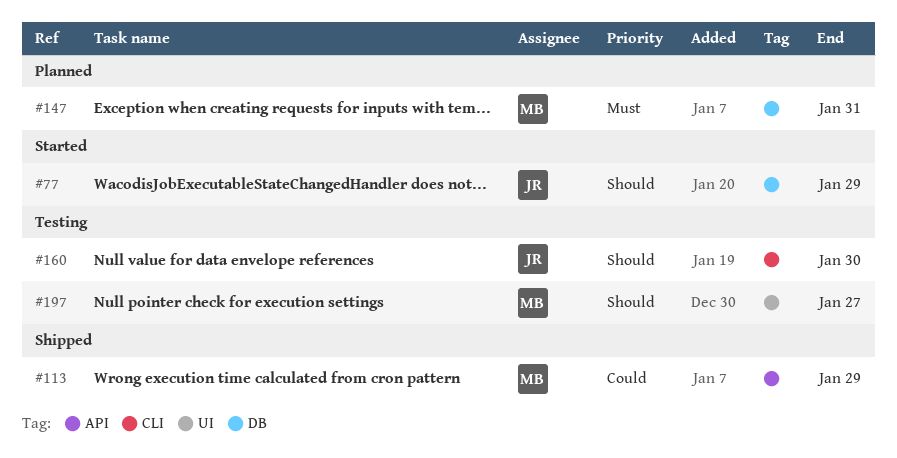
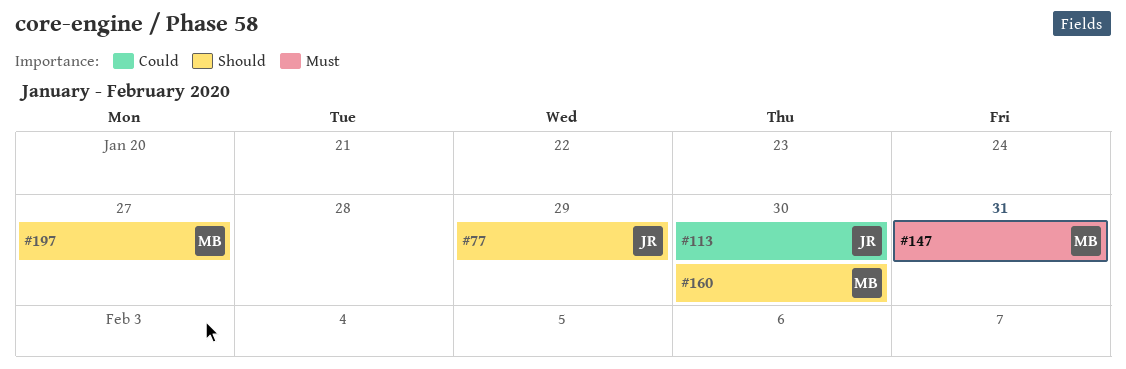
#113, owner: MB -> JR
#113, due: Jan 29 -> Jan 30
#160, owner: JR -> MB

